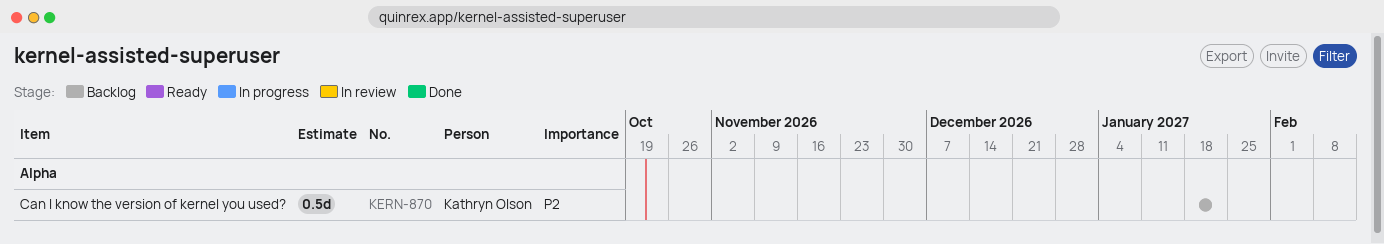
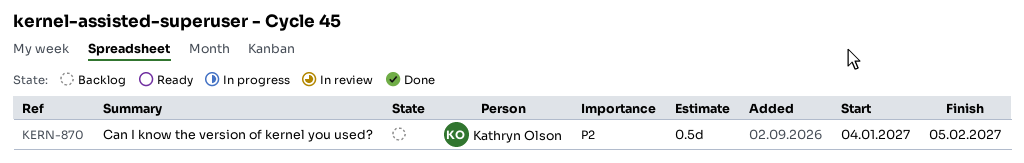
KERN-870, start: Jan 18 -> Jan 4
KERN-870, due: Jan 22 -> Feb 5

